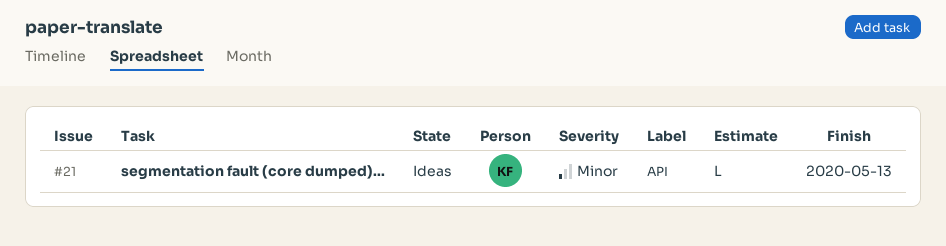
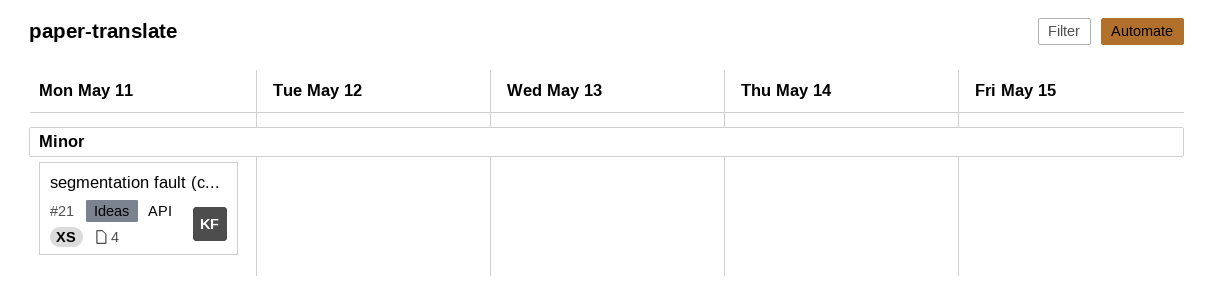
#21, estimate: L -> XS
#21, due: May 13 -> May 11

